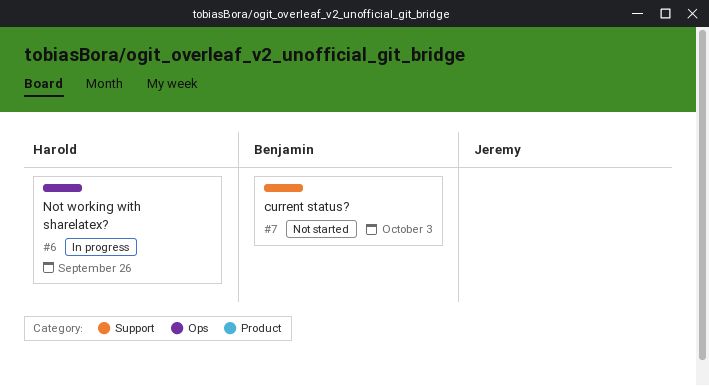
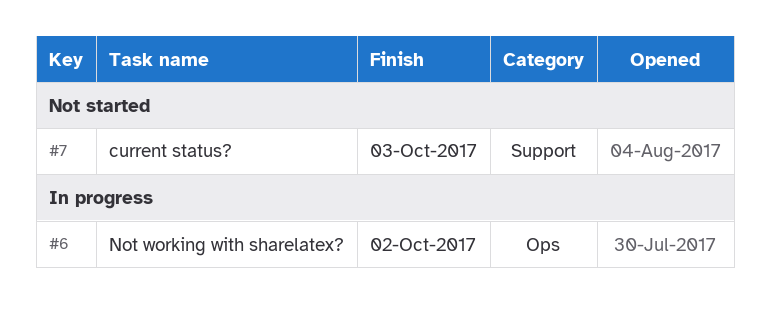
#6, due: Sep 26 -> Oct 2

